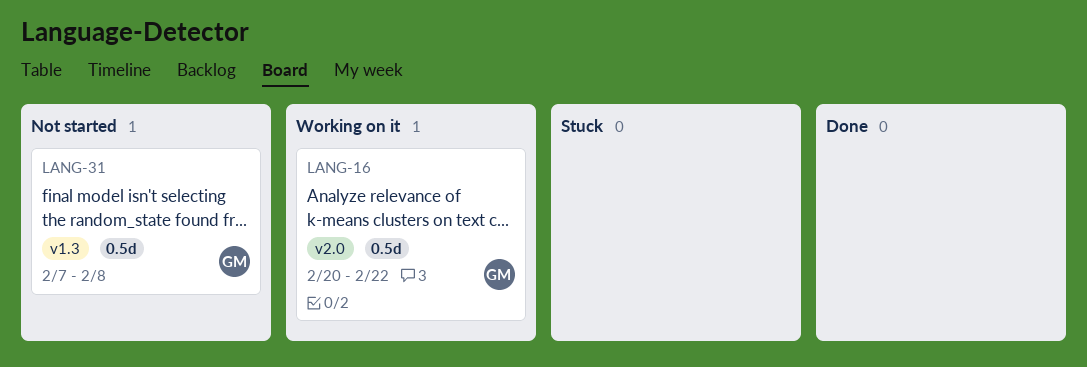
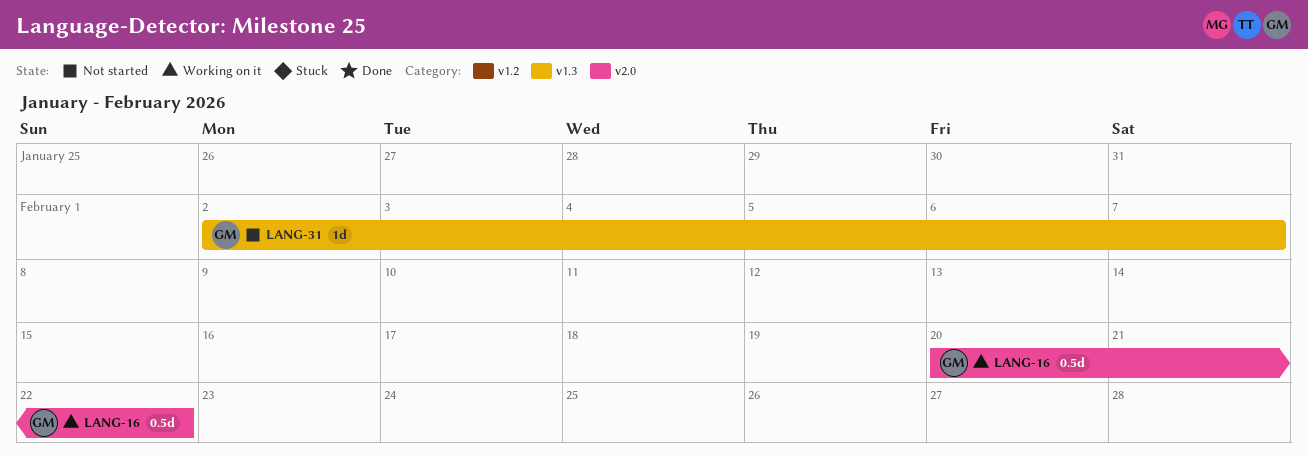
LANG-31, estimate: 0.5d -> 1d
LANG-31, start: Feb 7 -> Feb 2
LANG-31, due: Feb 8 -> Feb 7

